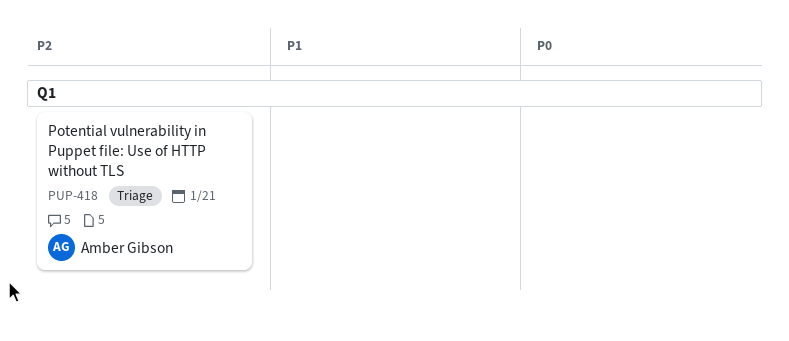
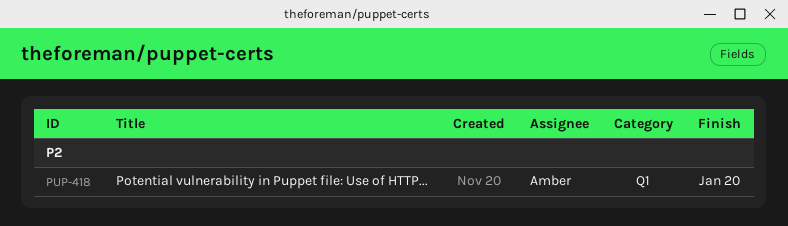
PUP-418, due: Jan 21 -> Jan 20

